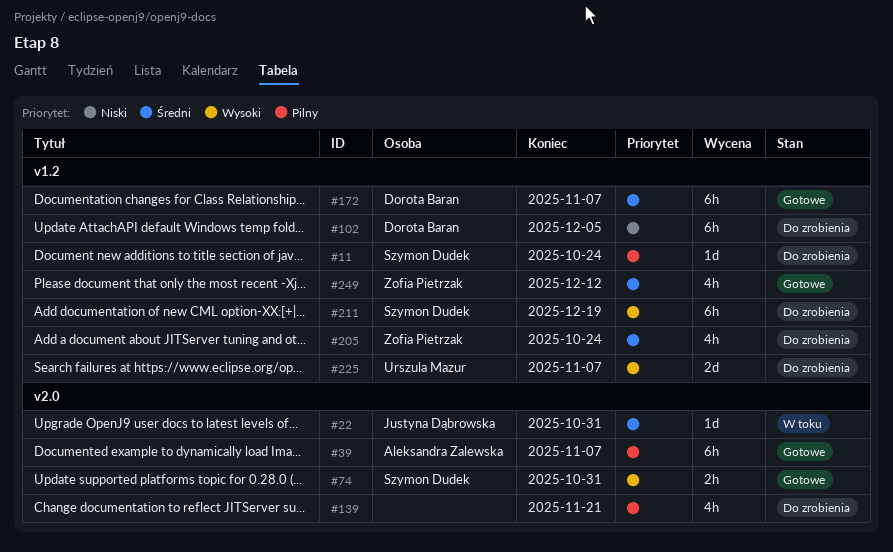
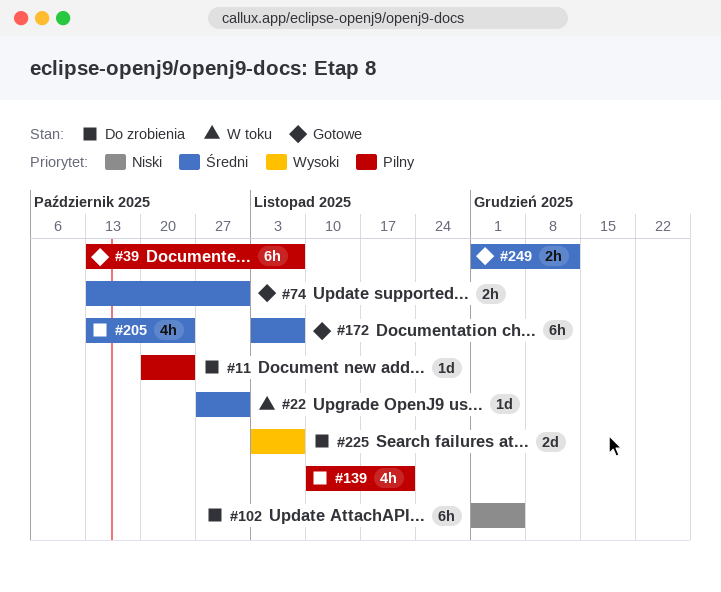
#74, priority: Wysoki -> Średni
#211: present -> none
#249, estimate: 4h -> 2h

